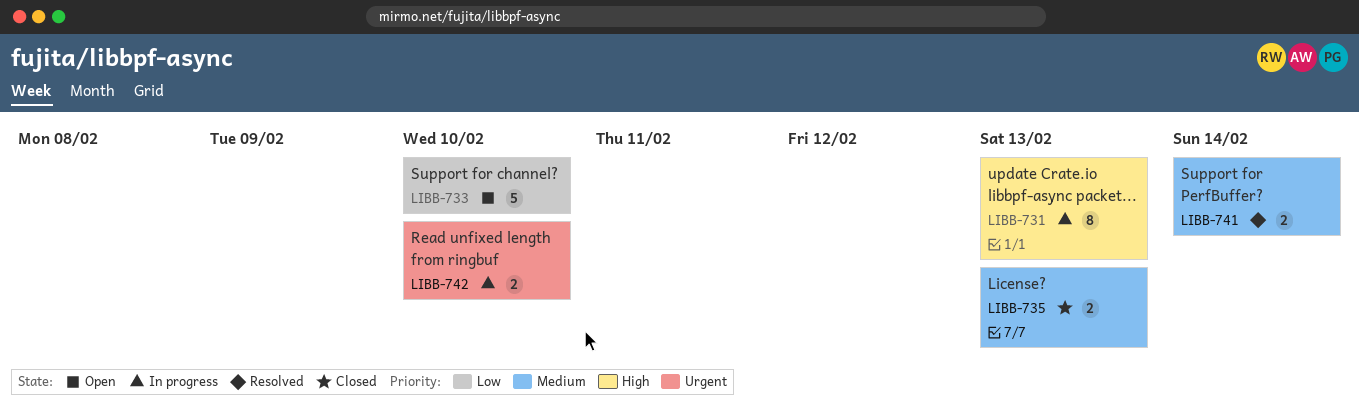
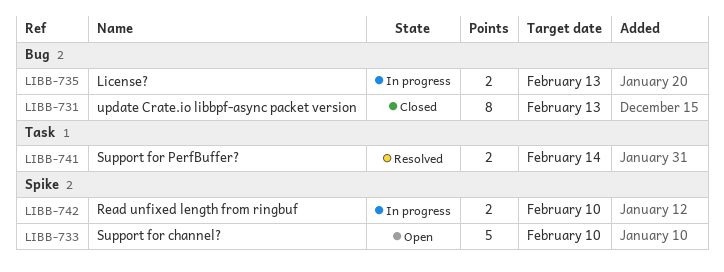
LIBB-731, status: In progress -> Closed
LIBB-735, status: Closed -> In progress

